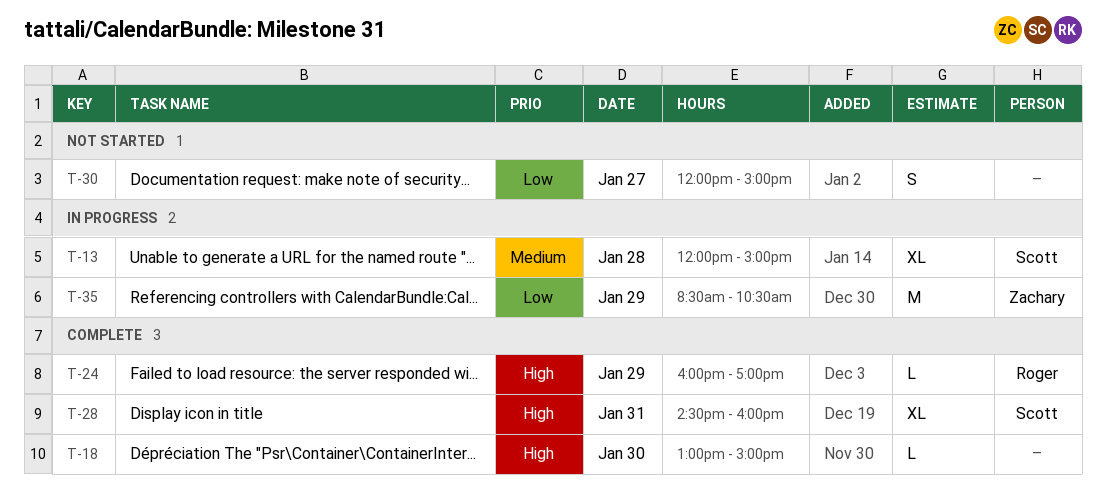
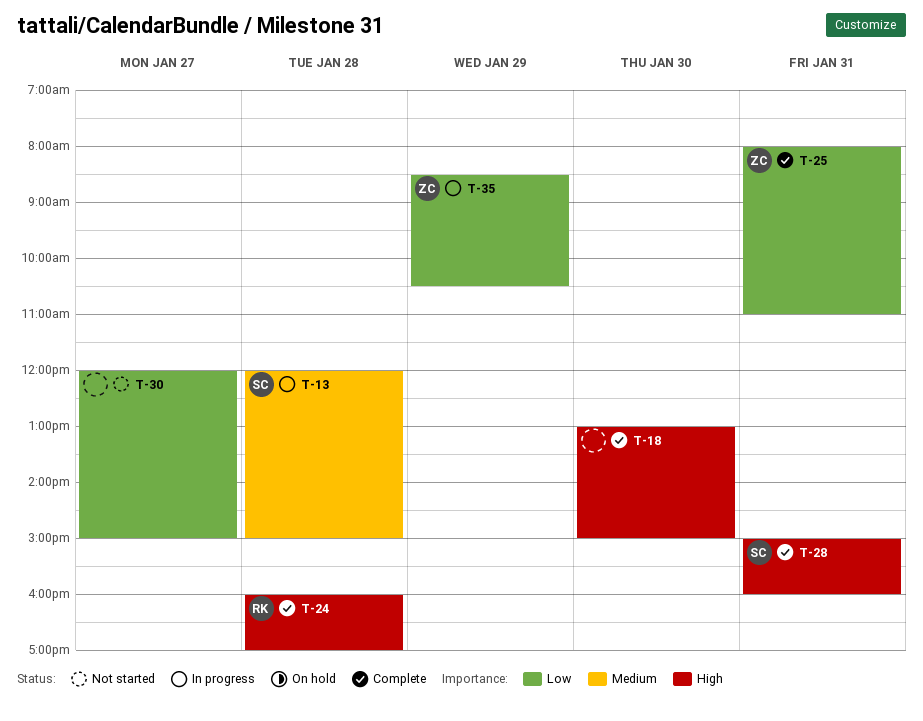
T-24, day: Jan 29 -> Jan 28
T-25: none -> present
T-28, begins: 14:30 -> 15:00

